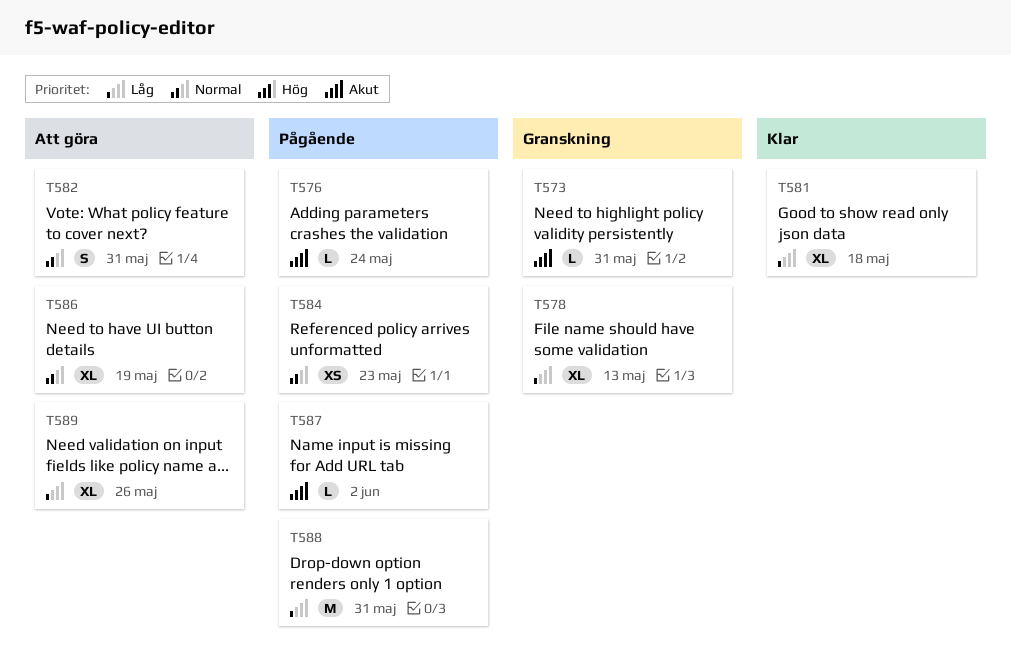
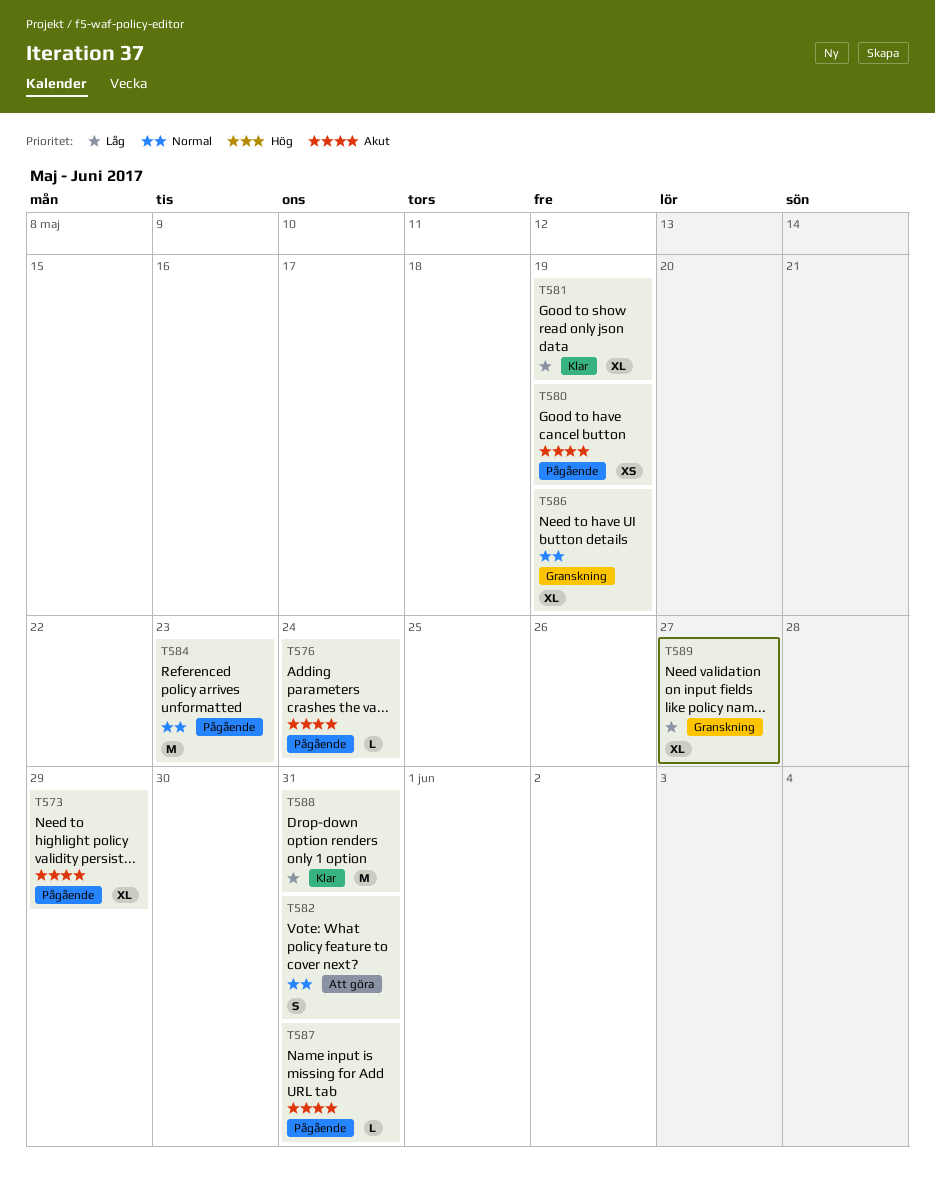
T573, status: Granskning -> Pågående
T573, estimate: L -> XL
T573, due: May 31 -> May 29
T578: present -> none
T580: none -> present
T581, due: May 18 -> May 19
T584, estimate: XS -> M
T586, status: Att göra -> Granskning
T587, due: Jun 2 -> May 31
T588, status: Pågående -> Klar
T589, status: Att göra -> Granskning
T589, due: May 26 -> May 27

